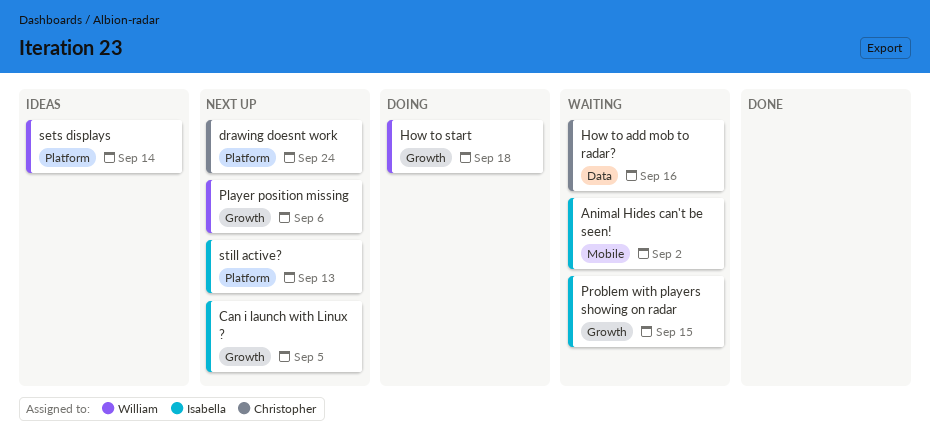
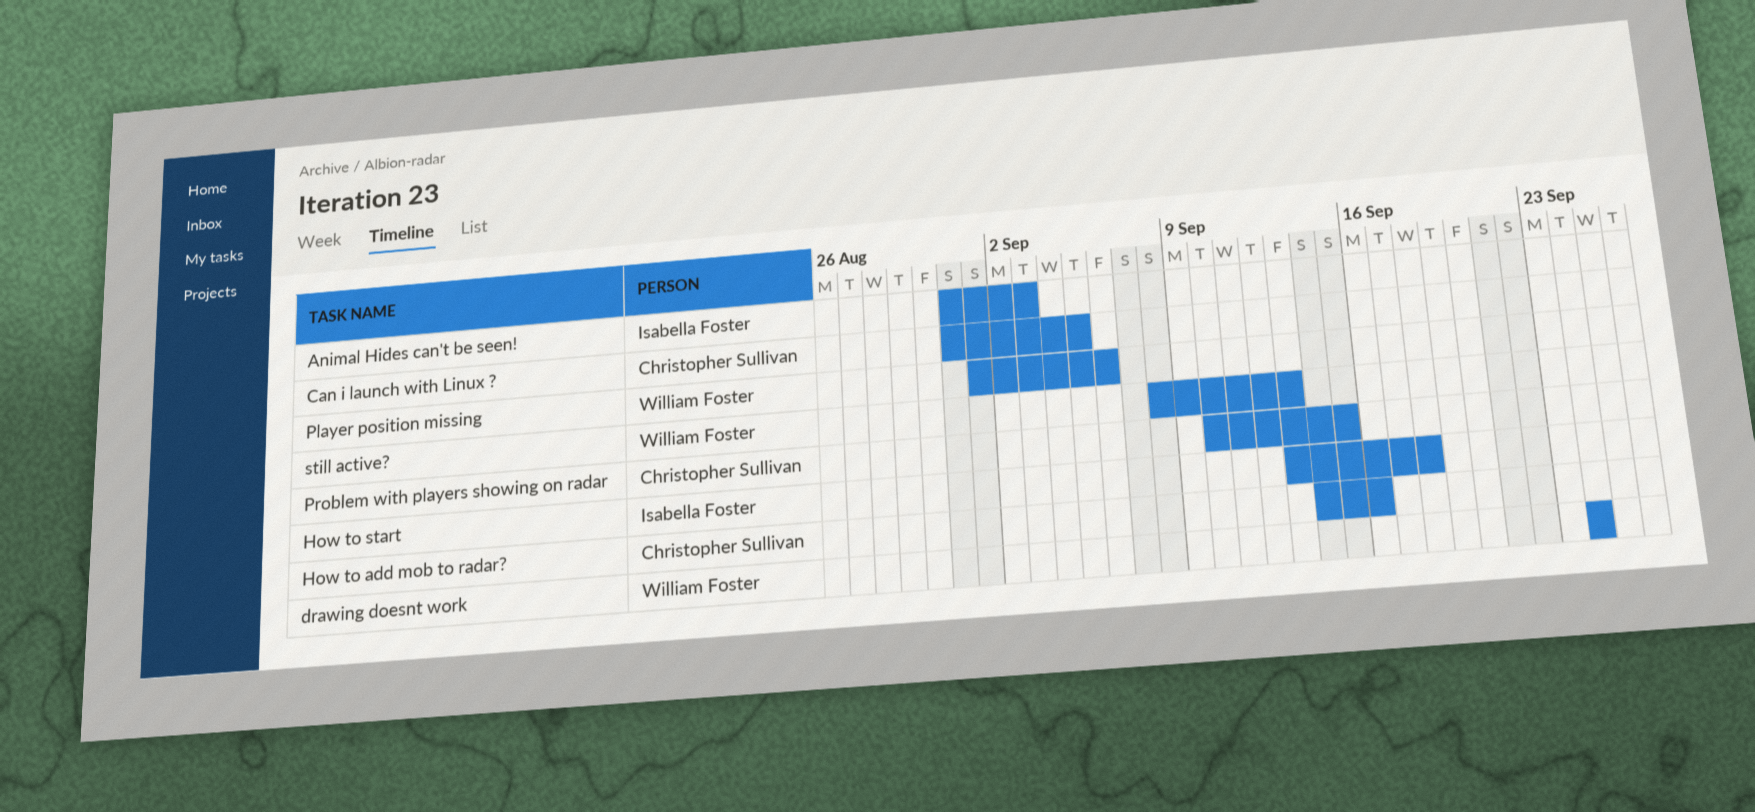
Animal Hides can't be seen!, due: Sep 2 -> Sep 3
Can i launch with Linux ?, owner: Isabella Foster -> Christopher Sullivan
drawing doesnt work, owner: Christopher Sullivan -> William Foster
How to start, owner: William Foster -> Isabella Foster
Problem with players showing on radar, owner: Isabella Foster -> Christopher Sullivan
sets displays: present -> none
still active?, owner: Isabella Foster -> William Foster

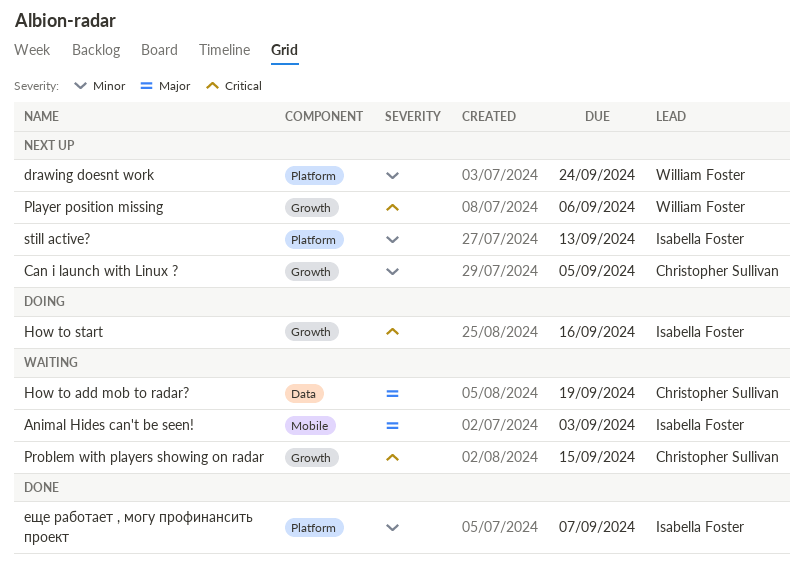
How to add mob to radar?, due: Sep 16 -> Sep 19
How to start, due: Sep 18 -> Sep 16
still active?, owner: William Foster -> Isabella Foster
еще работает , могу профинансить проект: none -> present

